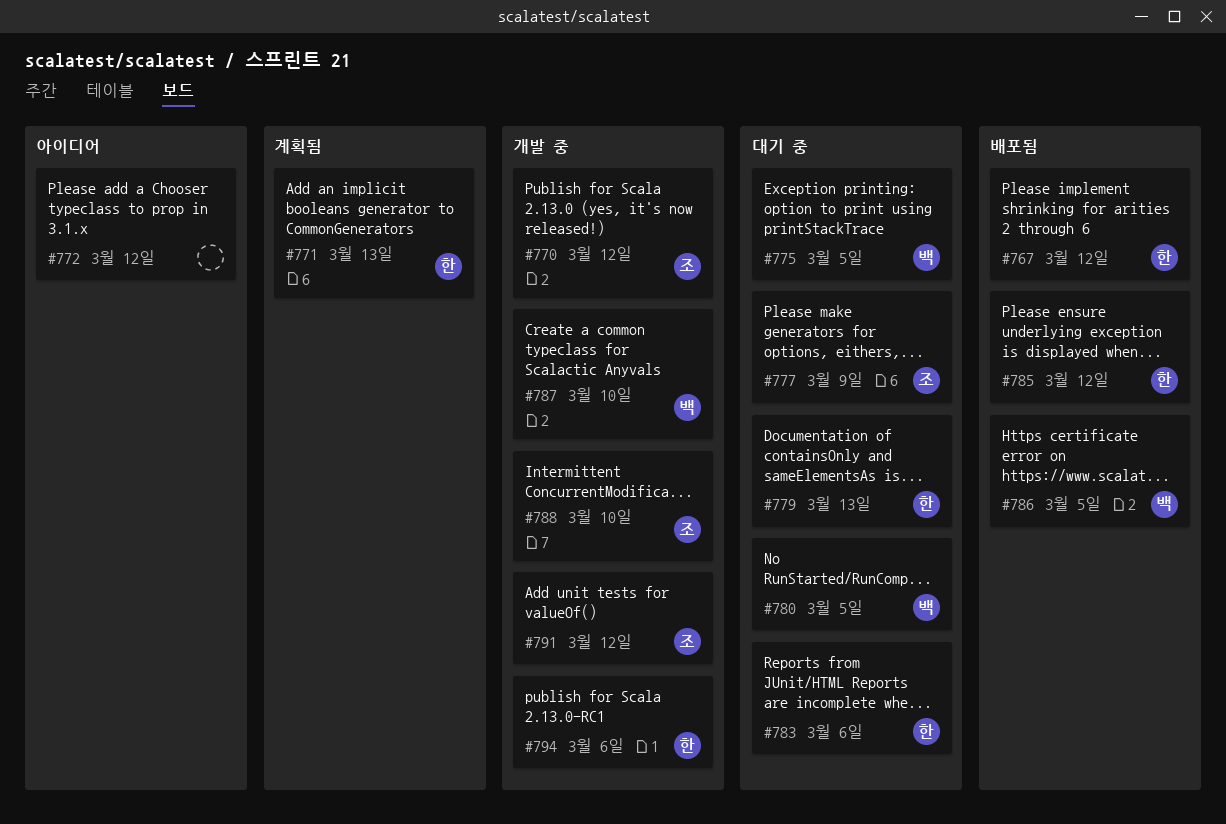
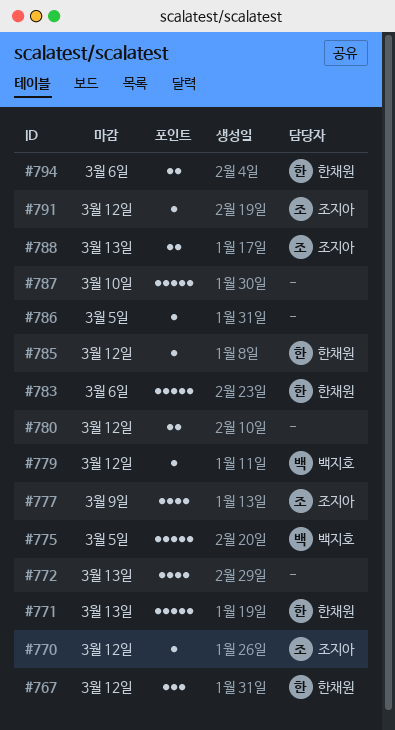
#772, due: Mar 12 -> Mar 13
#779, owner: 한채원 -> 백지호
#779, due: Mar 13 -> Mar 12
#780, owner: 백지호 -> none
#780, due: Mar 5 -> Mar 12
#786, owner: 백지호 -> none
#787, owner: 백지호 -> none
#788, due: Mar 10 -> Mar 13

